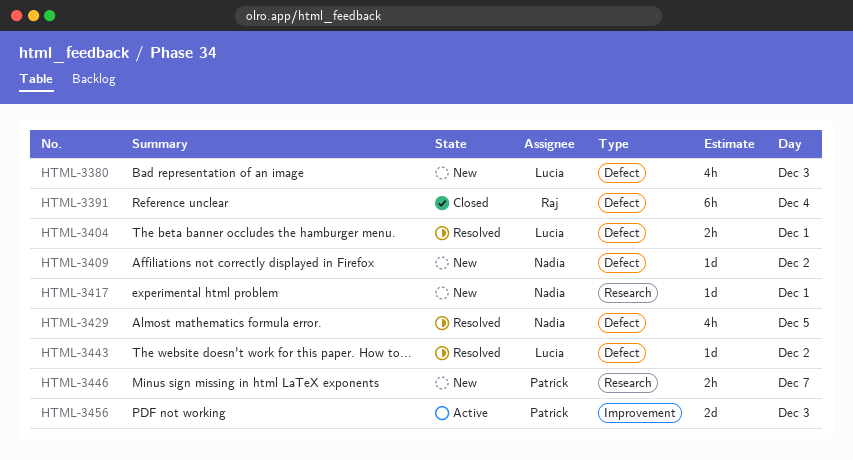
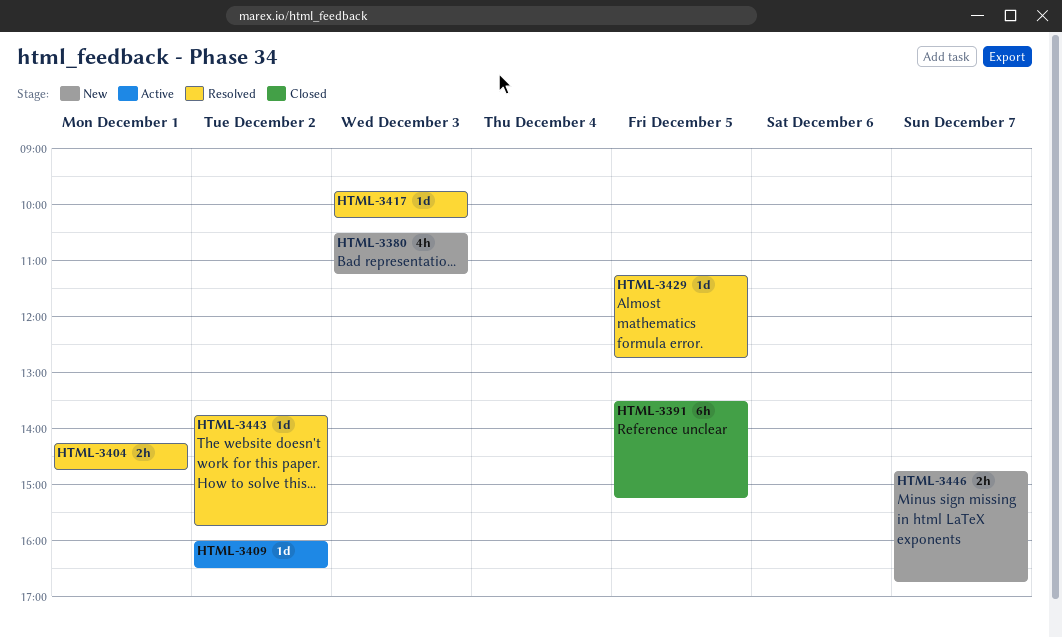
HTML-3391, day: Dec 4 -> Dec 5
HTML-3409, status: New -> Active
HTML-3417, status: New -> Resolved
HTML-3417, day: Dec 1 -> Dec 3
HTML-3429, estimate: 4h -> 1d
HTML-3456: present -> none

